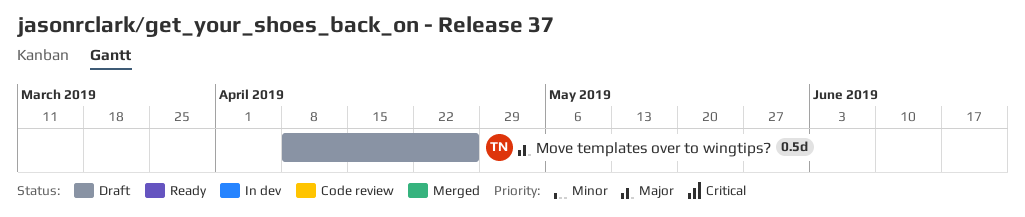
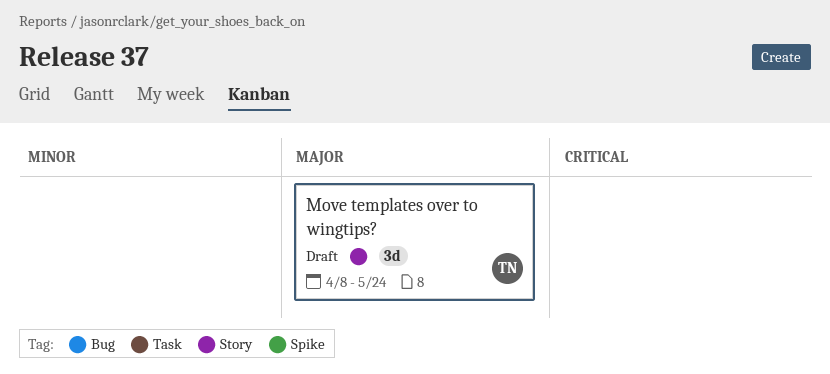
Move templates over to wingtips?, estimate: 0.5d -> 3d
Move templates over to wingtips?, due: Apr 26 -> May 24

